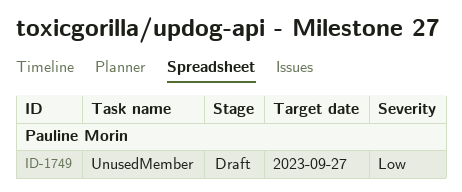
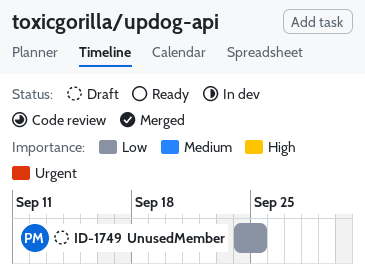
ID-1749, due: Sep 27 -> Sep 25

